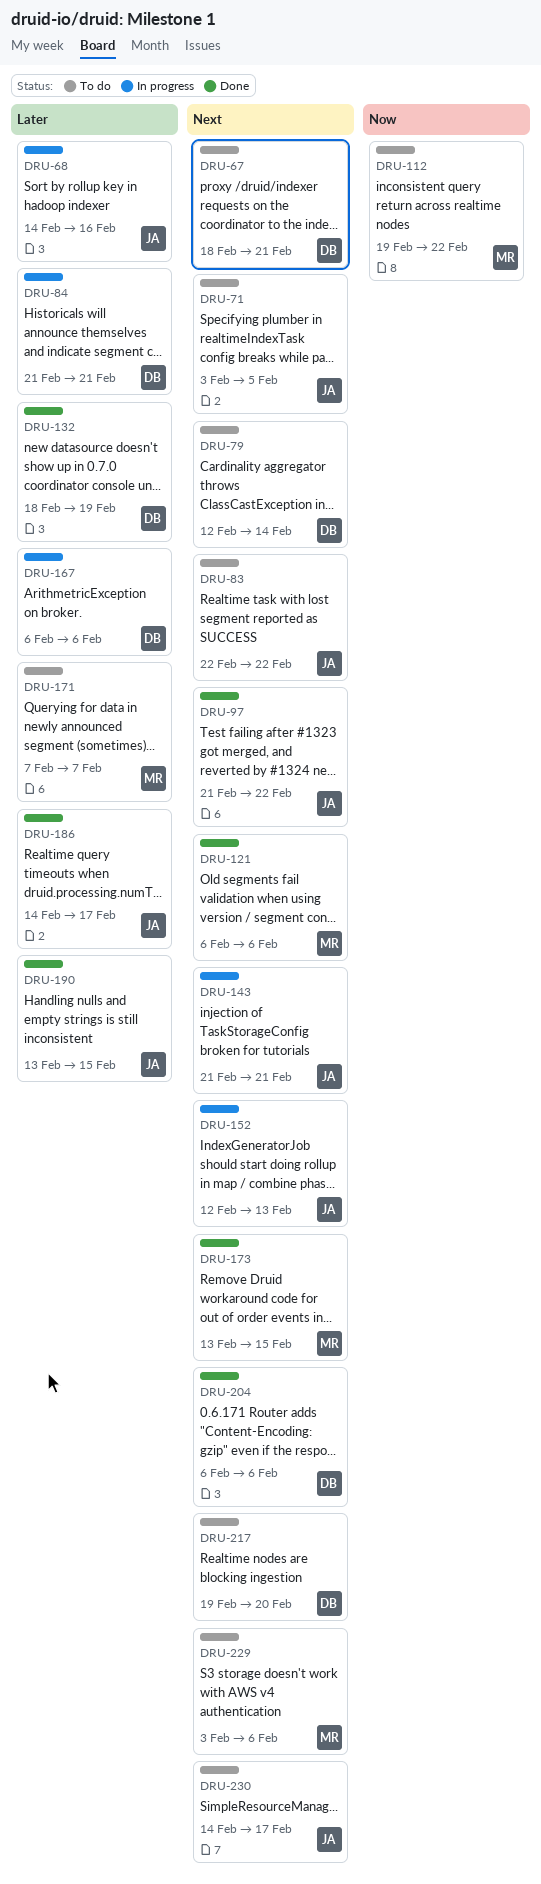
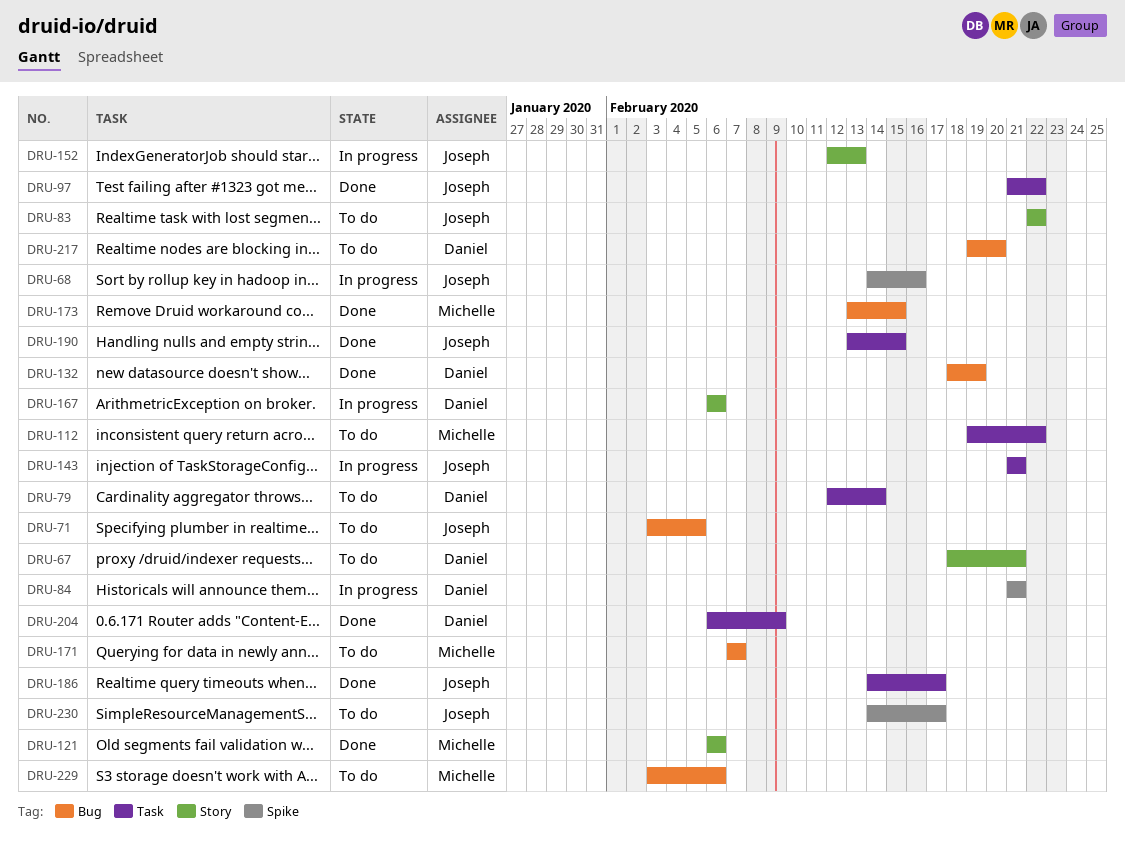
DRU-204, due: Feb 6 -> Feb 9

